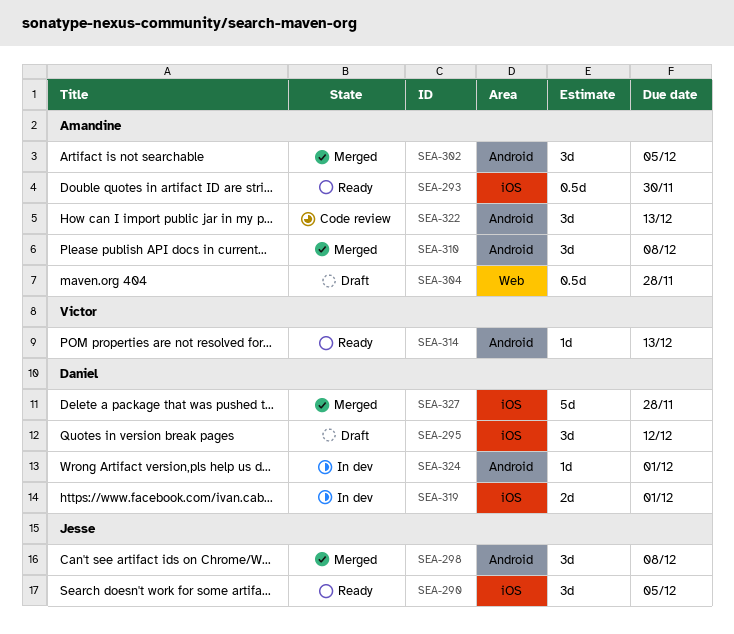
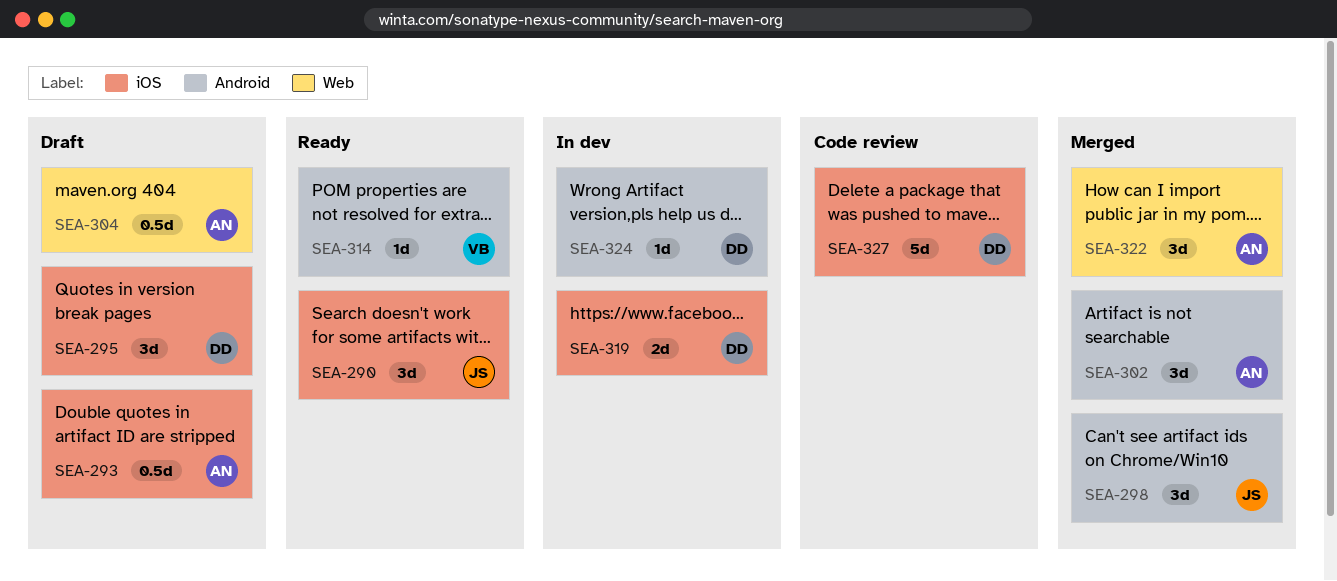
SEA-293, status: Ready -> Draft
SEA-310: present -> none
SEA-322, status: Code review -> Merged
SEA-322, label: Android -> Web
SEA-327, status: Merged -> Code review

